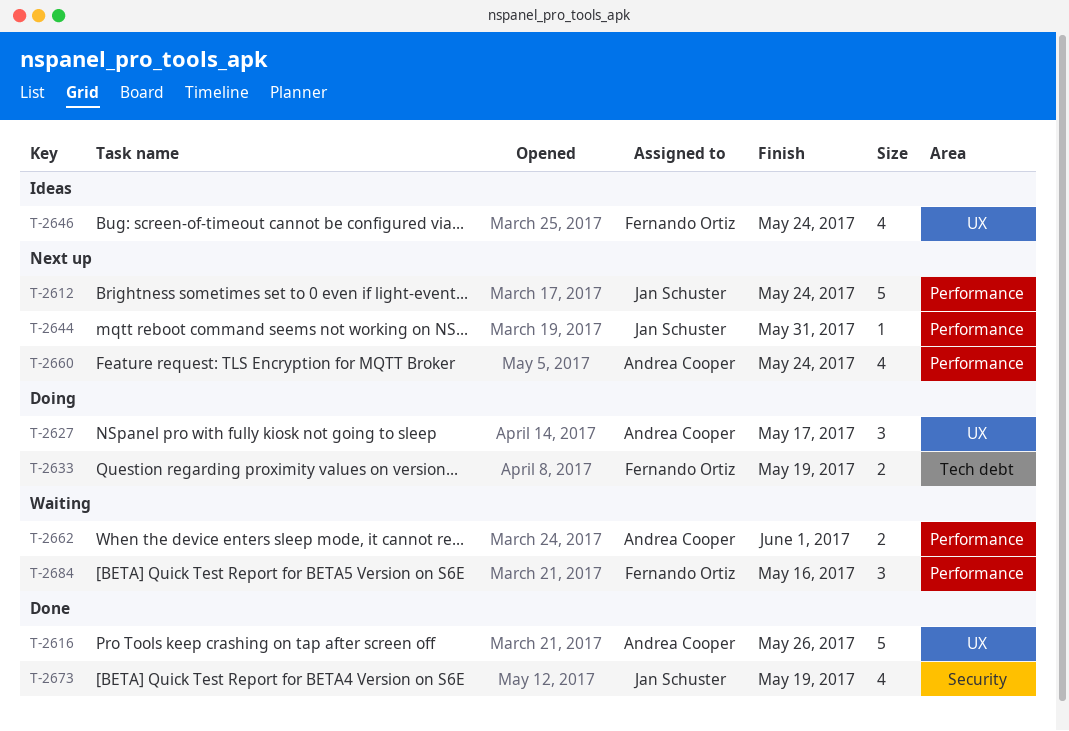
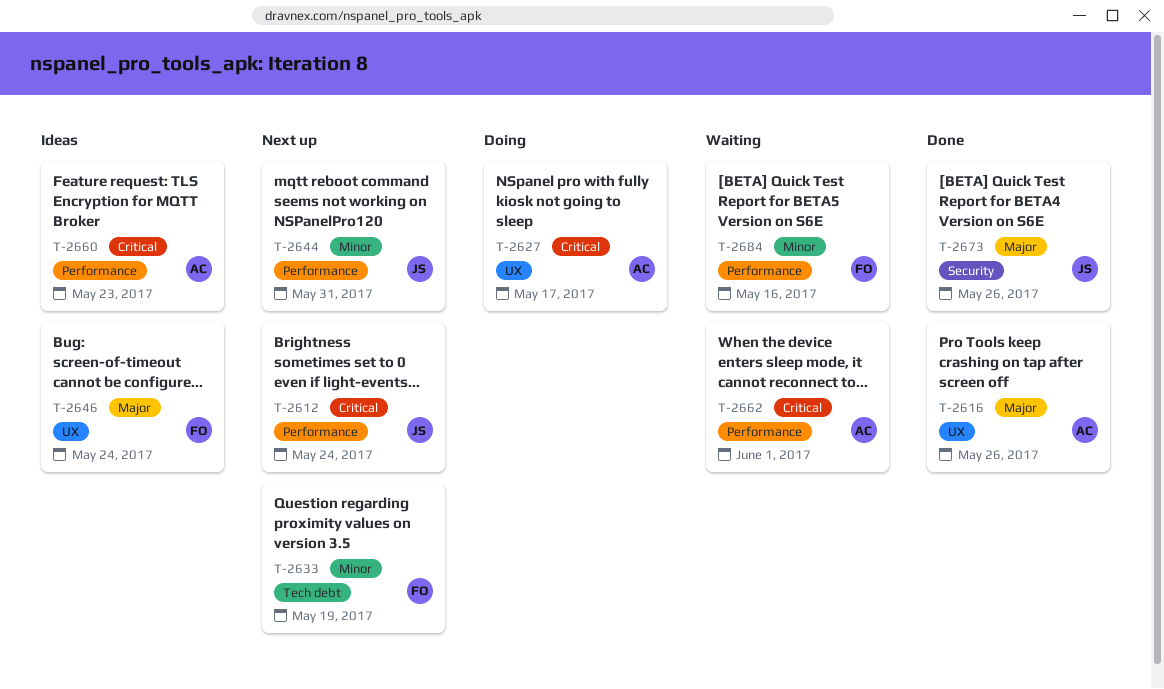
T-2633, status: Doing -> Next up
T-2660, status: Next up -> Ideas
T-2660, due: May 24 -> May 23
T-2673, due: May 19 -> May 26

